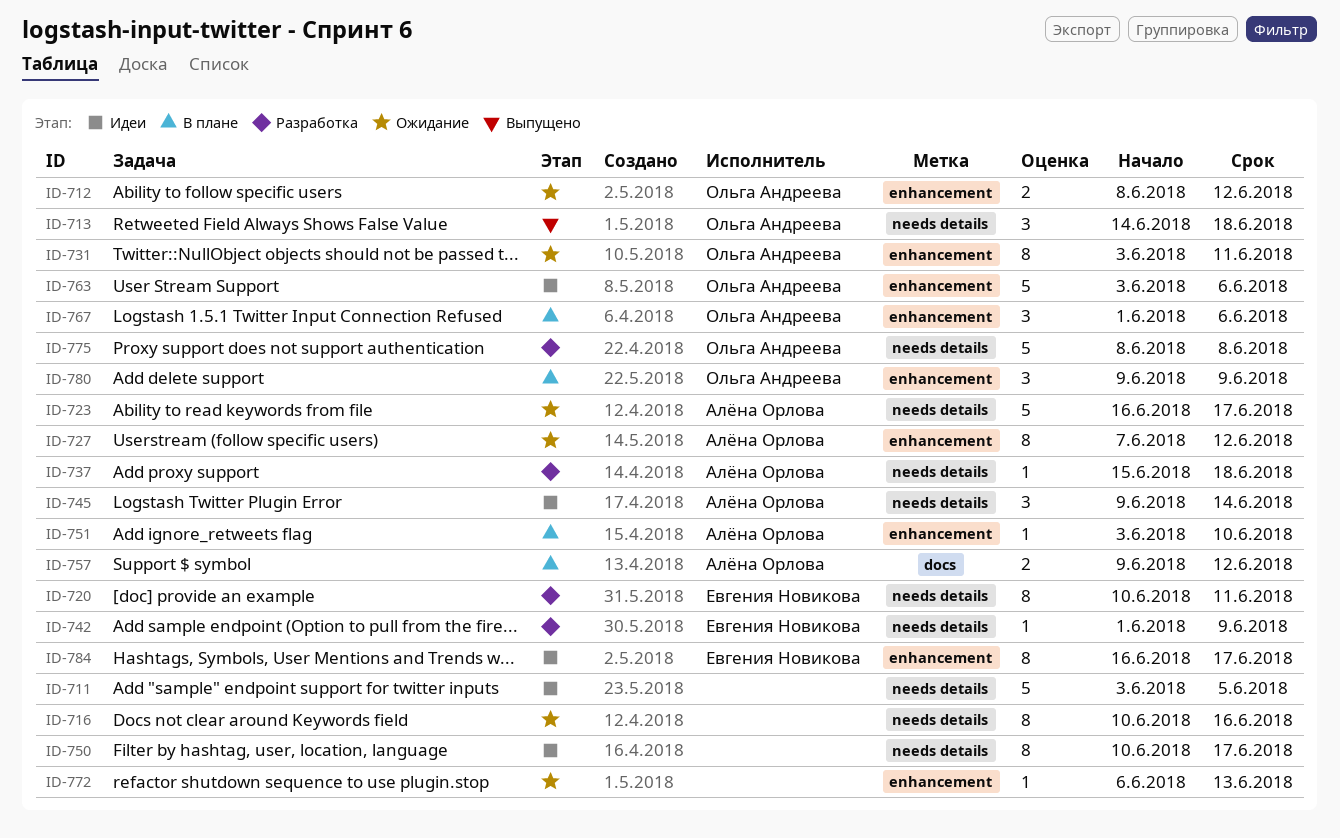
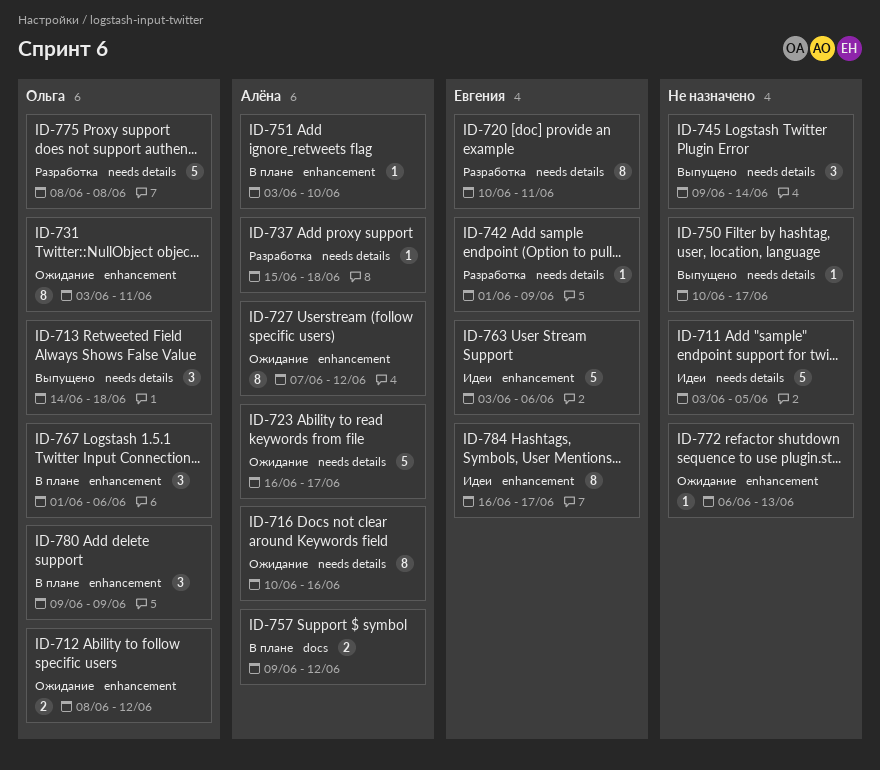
ID-716, owner: none -> Алёна Орлова
ID-745, status: Идеи -> Выпущено
ID-745, owner: Алёна Орлова -> none
ID-750, status: Идеи -> Выпущено
ID-750, estimate: 8 -> 1
ID-763, owner: Ольга Андреева -> Евгения Новикова

